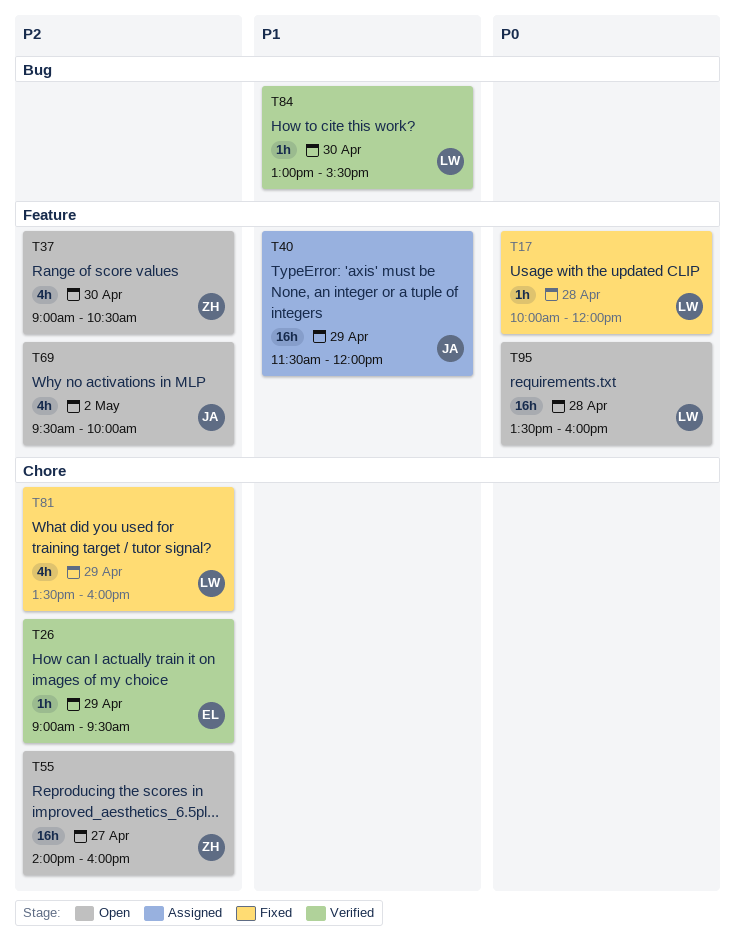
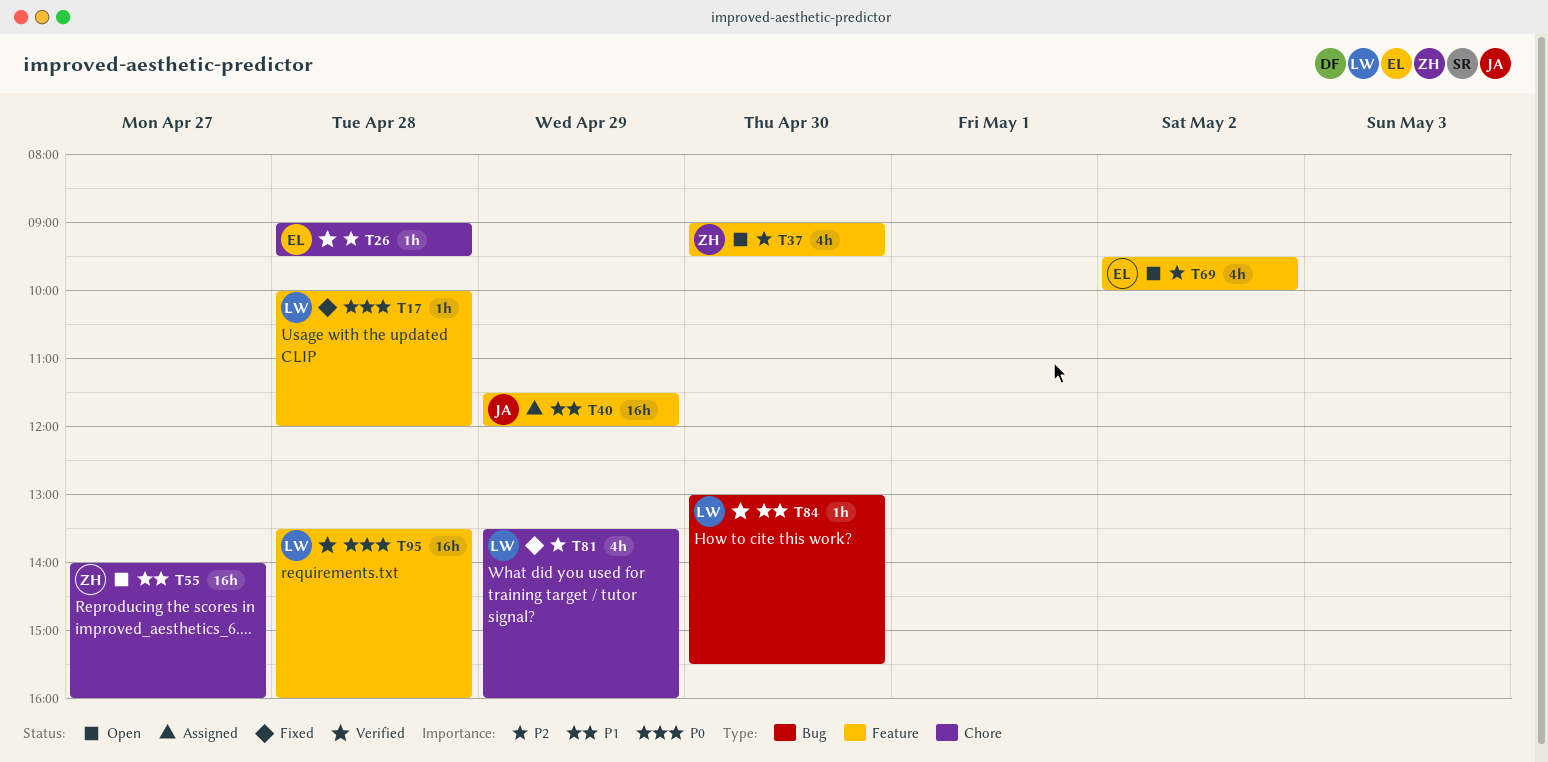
T26, day: Apr 29 -> Apr 28
T37, ends: 10:30 -> 09:30
T55, priority: P2 -> P1
T69, owner: JA -> EL
T95, status: Open -> Verified

